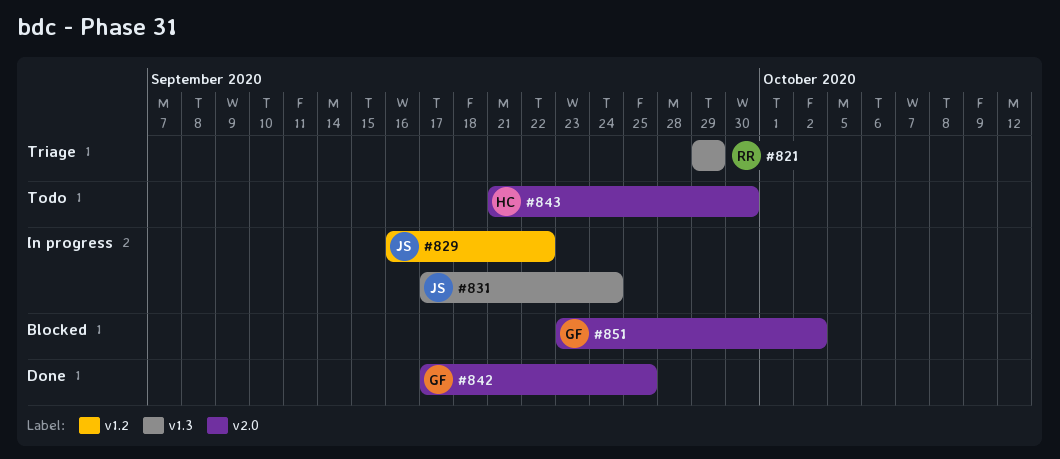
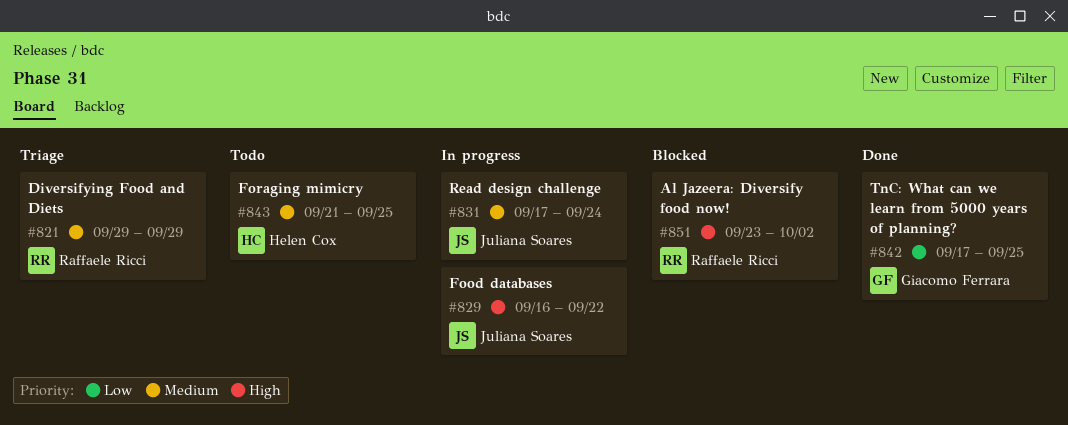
#843, due: Sep 30 -> Sep 25
#851, owner: Giacomo Ferrara -> Raffaele Ricci

